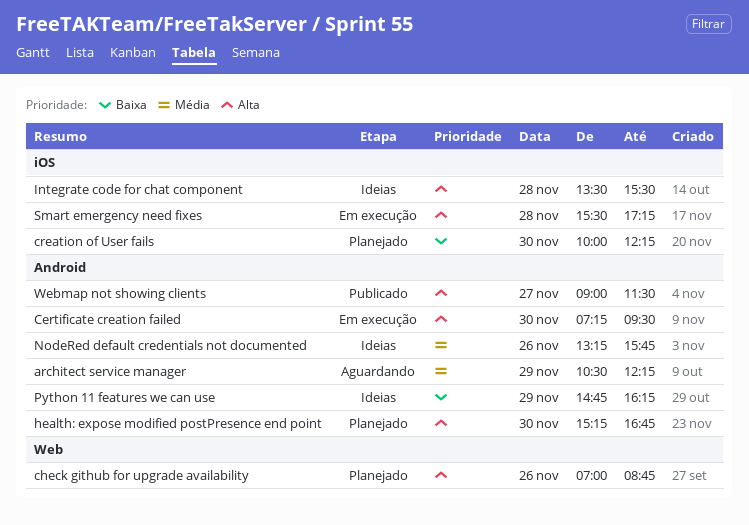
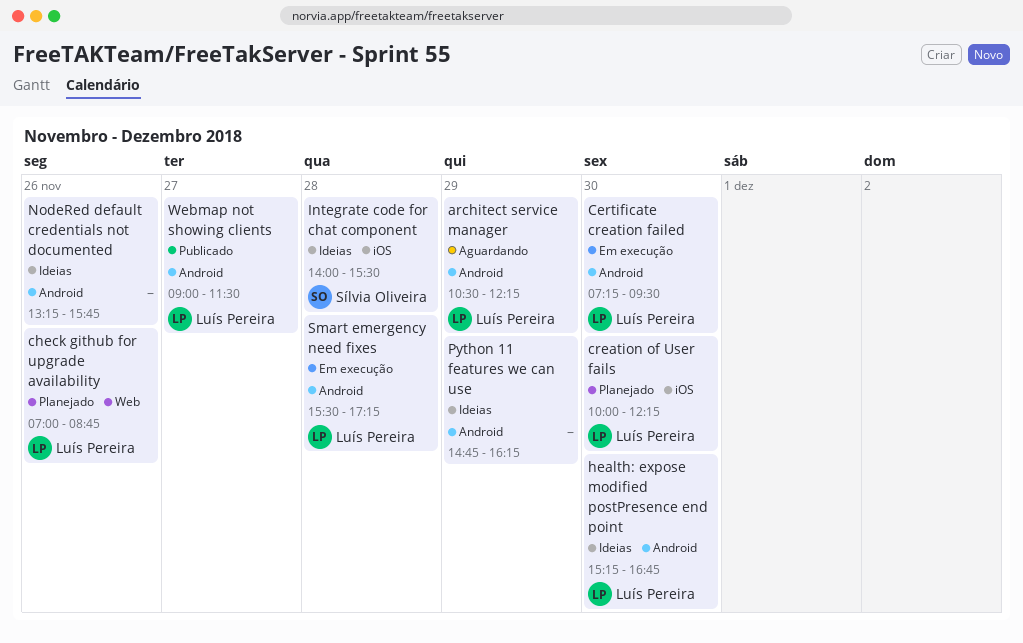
health: expose modified postPresence end point, status: Planejado -> Ideias
Integrate code for chat component, begins: 13:30 -> 14:00
Smart emergency need fixes, label: iOS -> Android

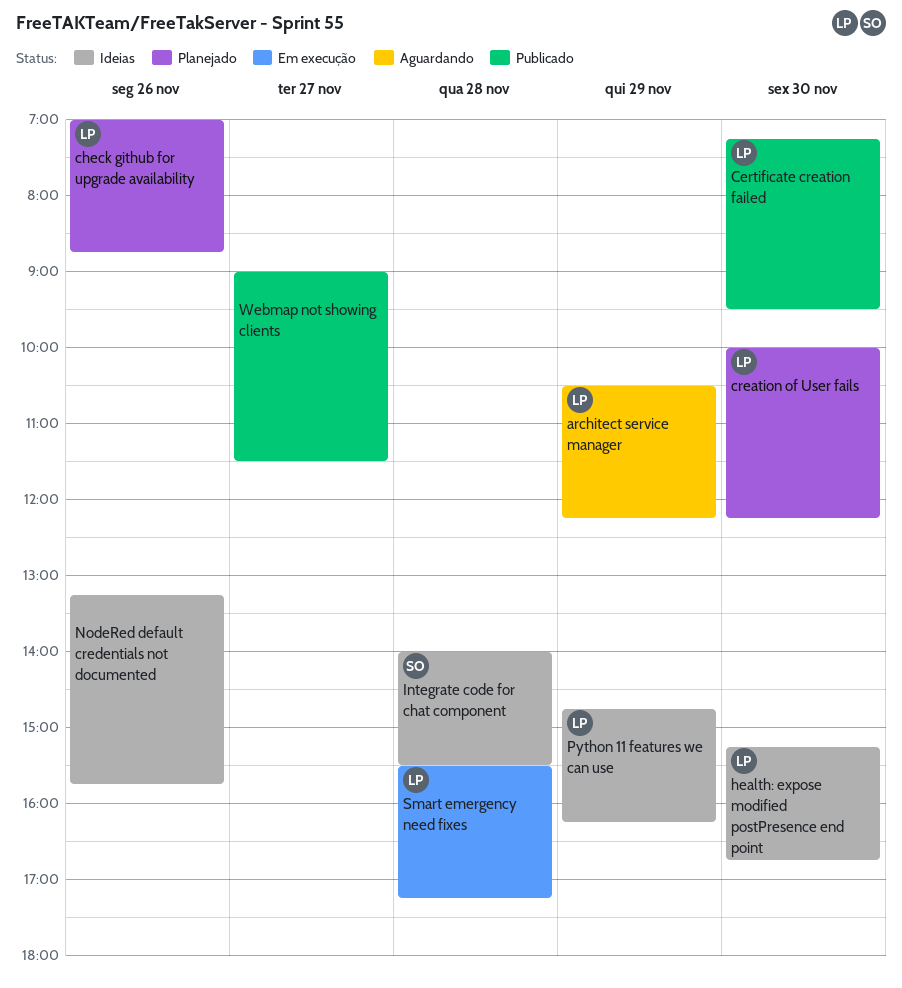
Certificate creation failed, status: Em execução -> Publicado
Python 11 features we can use, owner: none -> Luís Pereira
Webmap not showing clients, owner: Luís Pereira -> none

